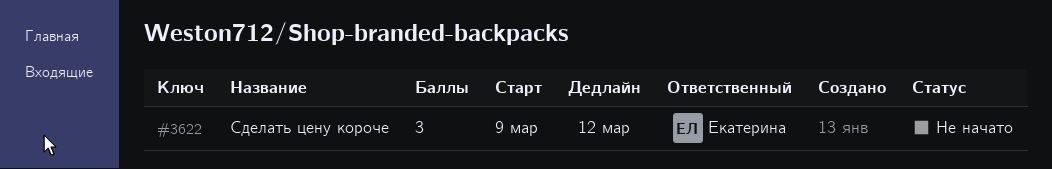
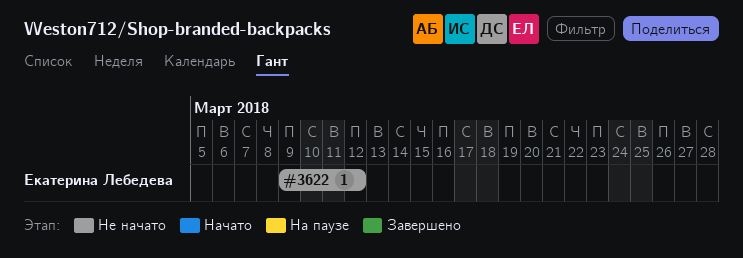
#3622, estimate: 3 -> 1

